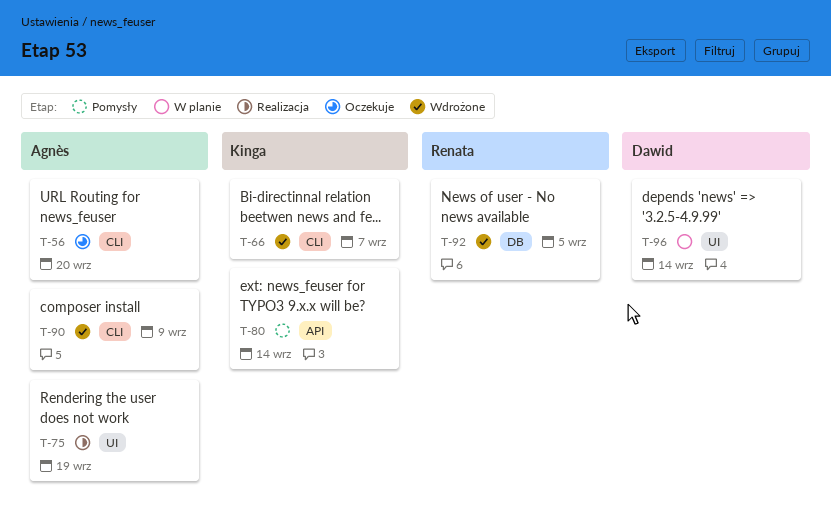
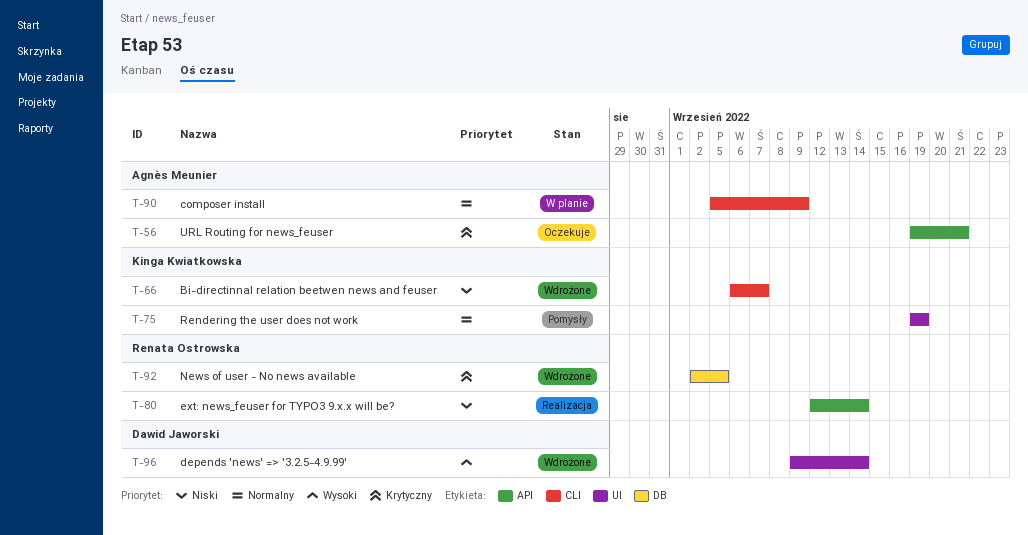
T-56, label: CLI -> API
T-56, due: Sep 20 -> Sep 21
T-75, status: Realizacja -> Pomysły
T-75, owner: Agnès Meunier -> Kinga Kwiatkowska
T-80, status: Pomysły -> Realizacja
T-80, owner: Kinga Kwiatkowska -> Renata Ostrowska
T-90, status: Wdrożone -> W planie
T-96, status: W planie -> Wdrożone

